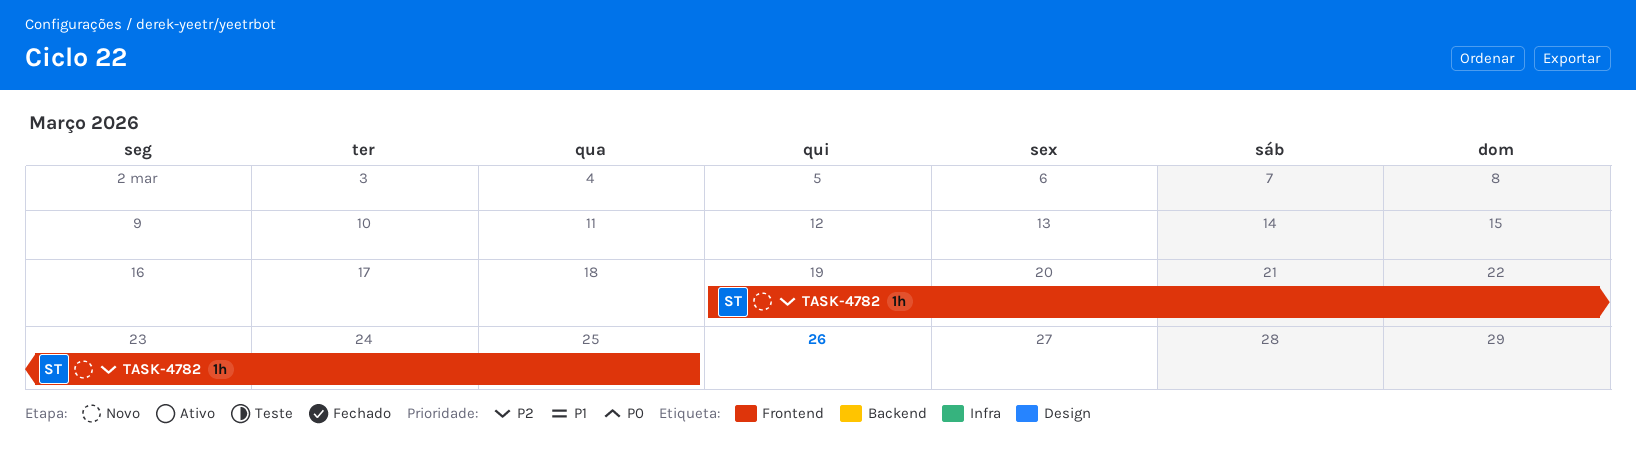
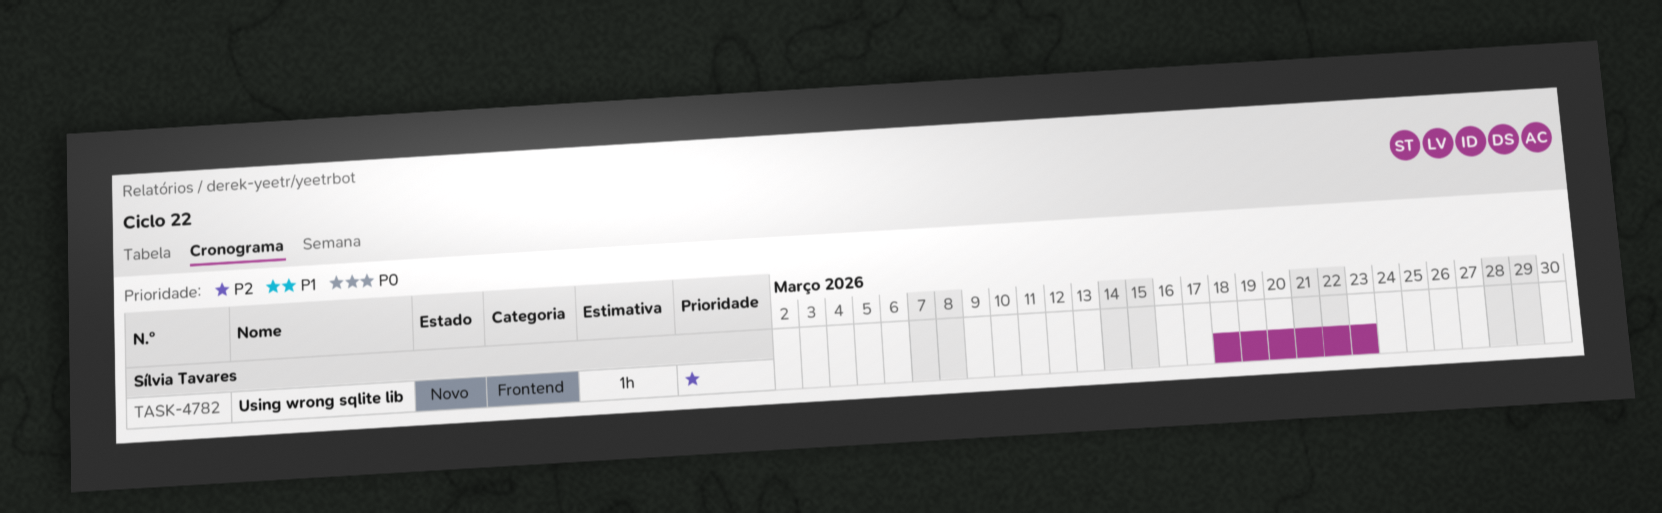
TASK-4782, start: Mar 19 -> Mar 18
TASK-4782, due: Mar 25 -> Mar 23

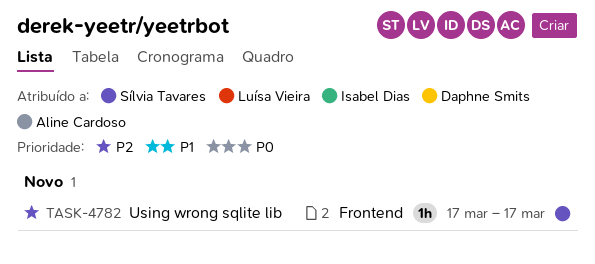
TASK-4782, start: Mar 18 -> Mar 17
TASK-4782, due: Mar 23 -> Mar 17

